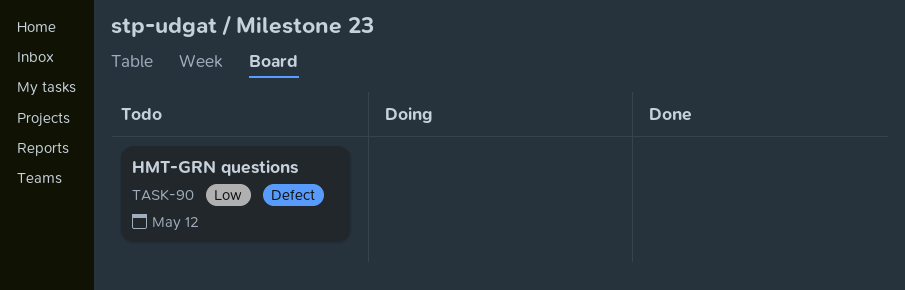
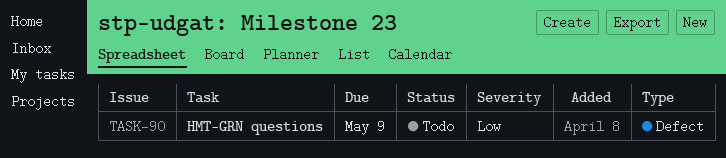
TASK-90, due: May 12 -> May 9

